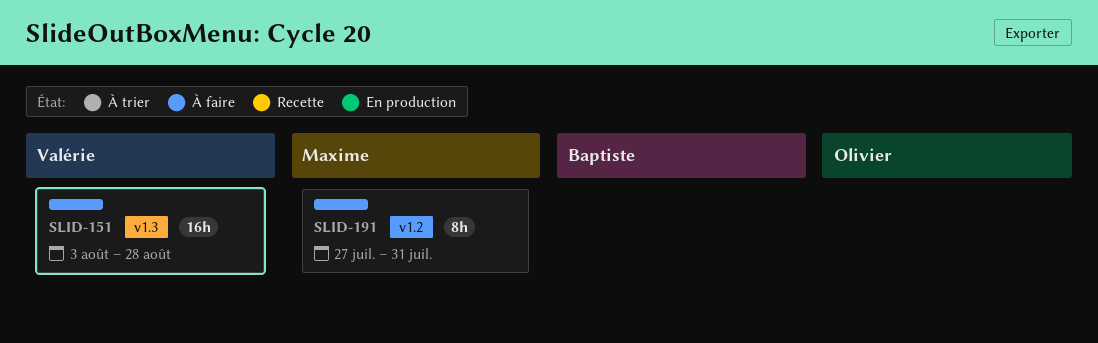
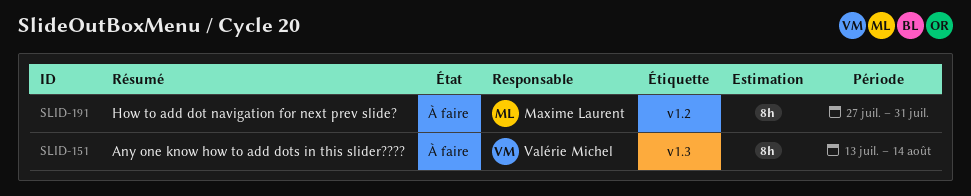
SLID-151, estimate: 16h -> 8h
SLID-151, start: Aug 3 -> Jul 13
SLID-151, due: Aug 28 -> Aug 14

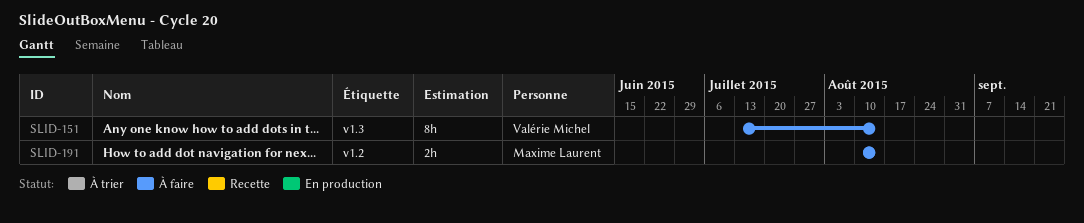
SLID-191, estimate: 8h -> 2h
SLID-191, start: Jul 27 -> Aug 10
SLID-191, due: Jul 31 -> Aug 14

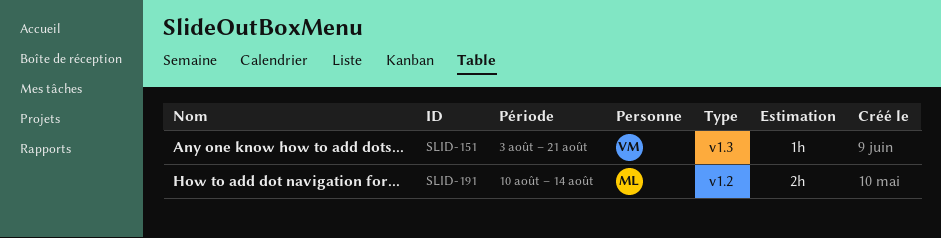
SLID-151, estimate: 8h -> 1h
SLID-151, start: Jul 13 -> Aug 3
SLID-151, due: Aug 14 -> Aug 21

